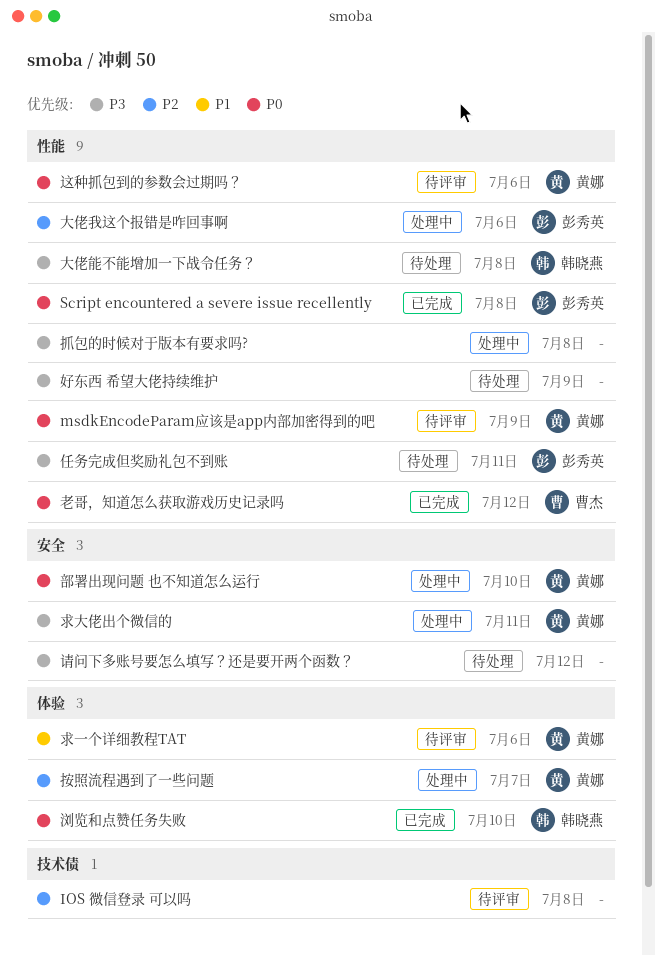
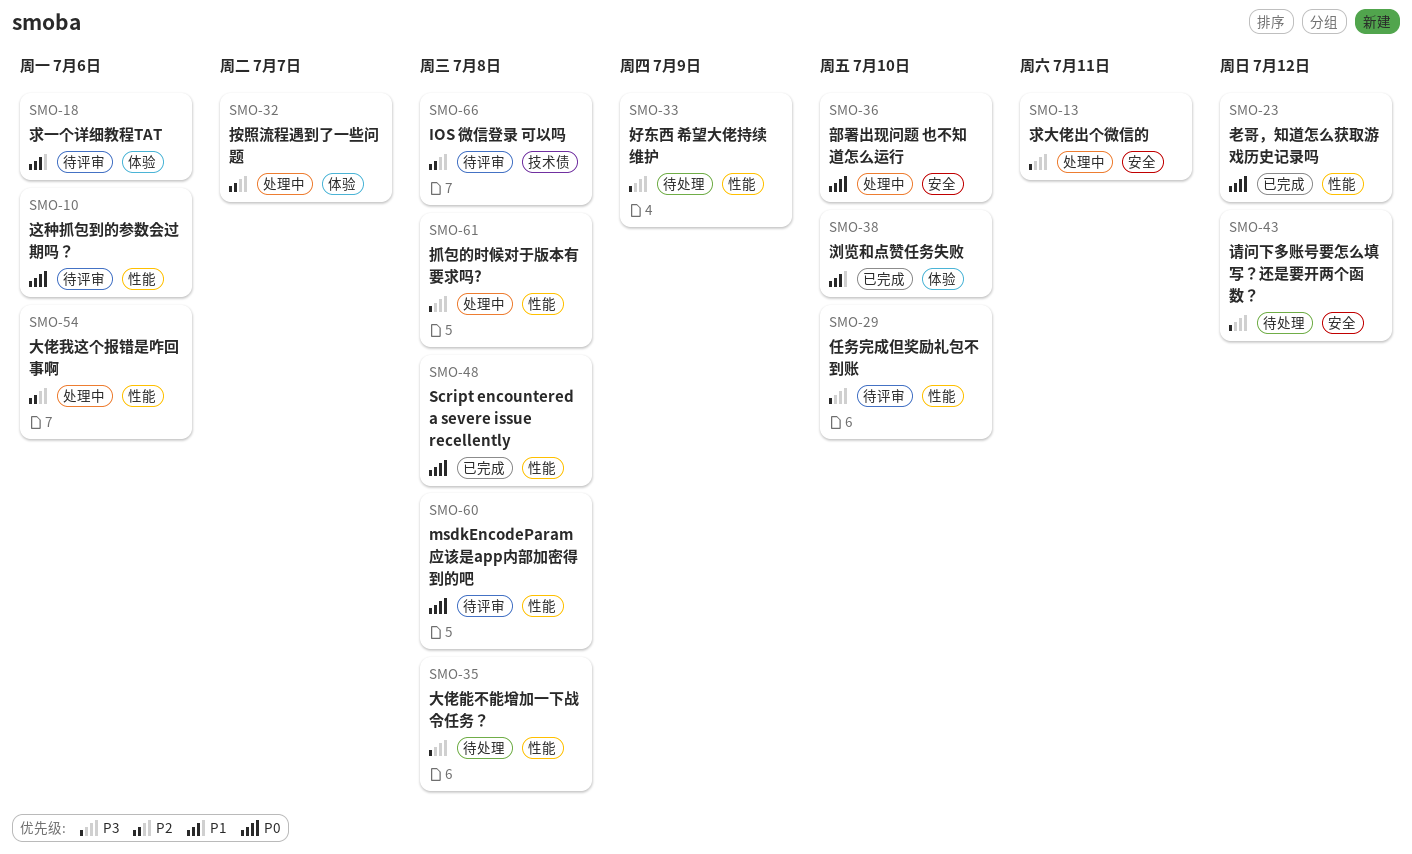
msdkEncodeParam应该是app内部加密得到的吧, due: Jul 9 -> Jul 8
任务完成但奖励礼包不到账, status: 待处理 -> 待评审
任务完成但奖励礼包不到账, due: Jul 11 -> Jul 10
浏览和点赞任务失败, priority: P0 -> P1

